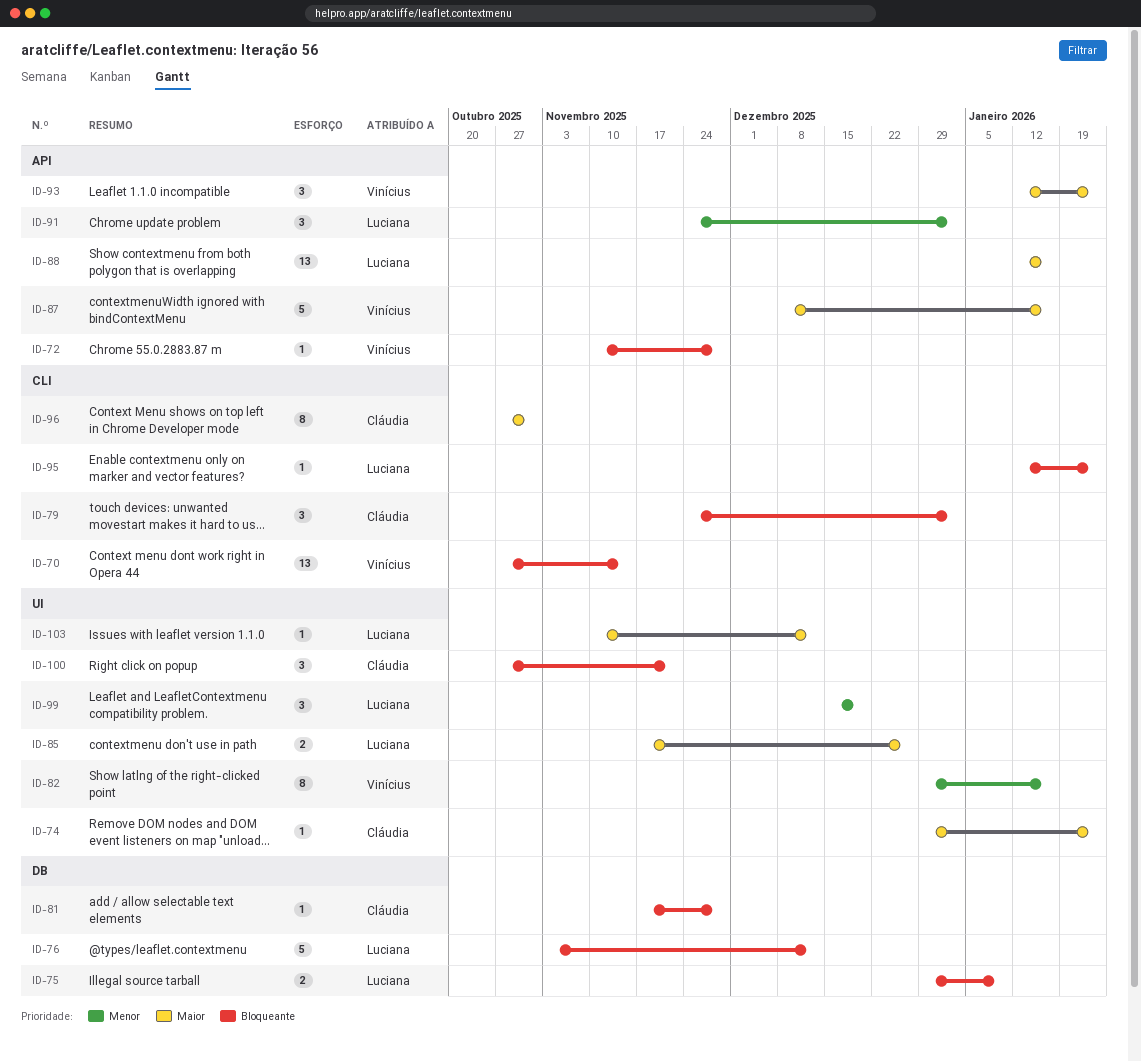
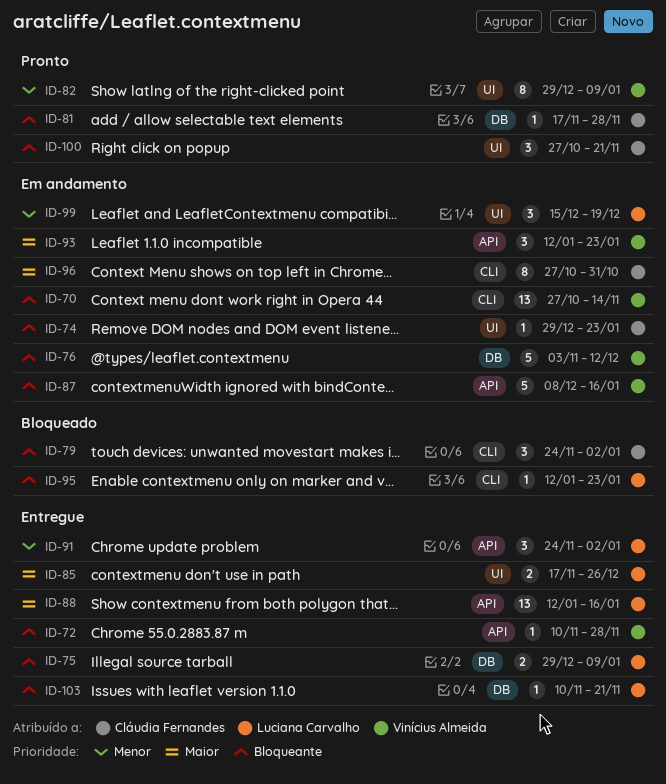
ID-74, priority: Maior -> Bloqueante
ID-76, owner: Luciana Carvalho -> Vinícius Almeida
ID-82, due: Jan 16 -> Jan 9
ID-87, priority: Maior -> Bloqueante
ID-103, priority: Maior -> Bloqueante
ID-103, label: UI -> DB
ID-103, due: Dec 12 -> Nov 21

